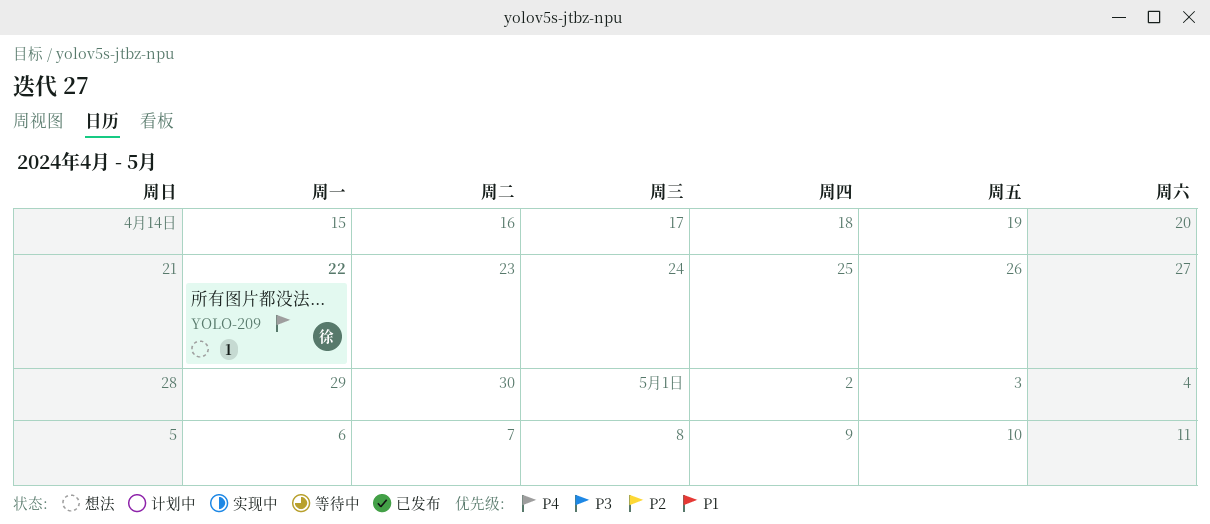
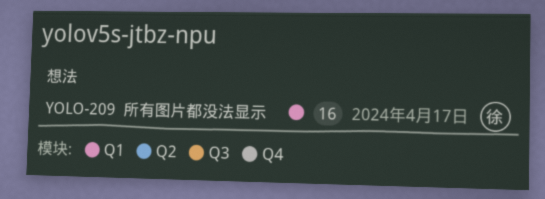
YOLO-209, estimate: 1 -> 16
YOLO-209, due: Apr 22 -> Apr 17

